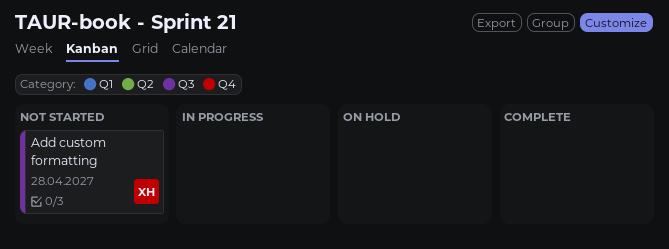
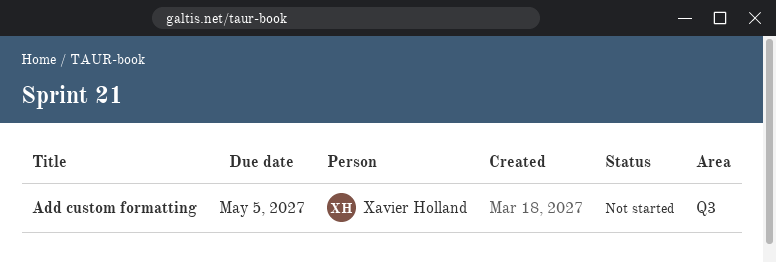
Add custom formatting, due: Apr 28 -> May 5

